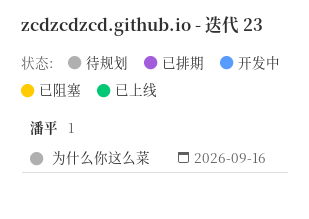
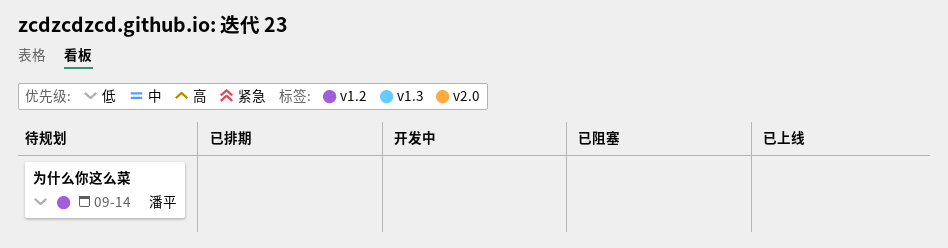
为什么你这么菜, due: Sep 16 -> Sep 14

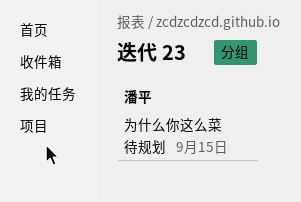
为什么你这么菜, due: Sep 14 -> Sep 15

